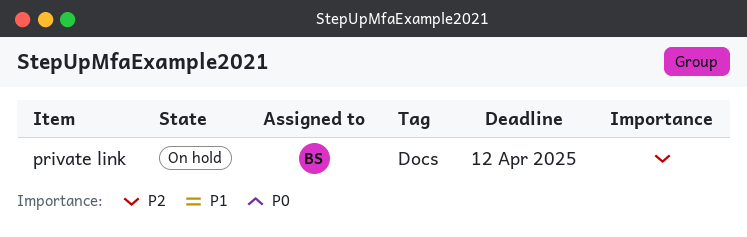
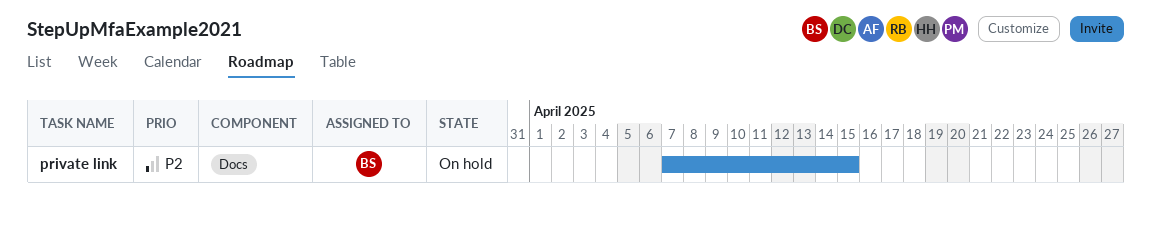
private link, due: Apr 12 -> Apr 15

